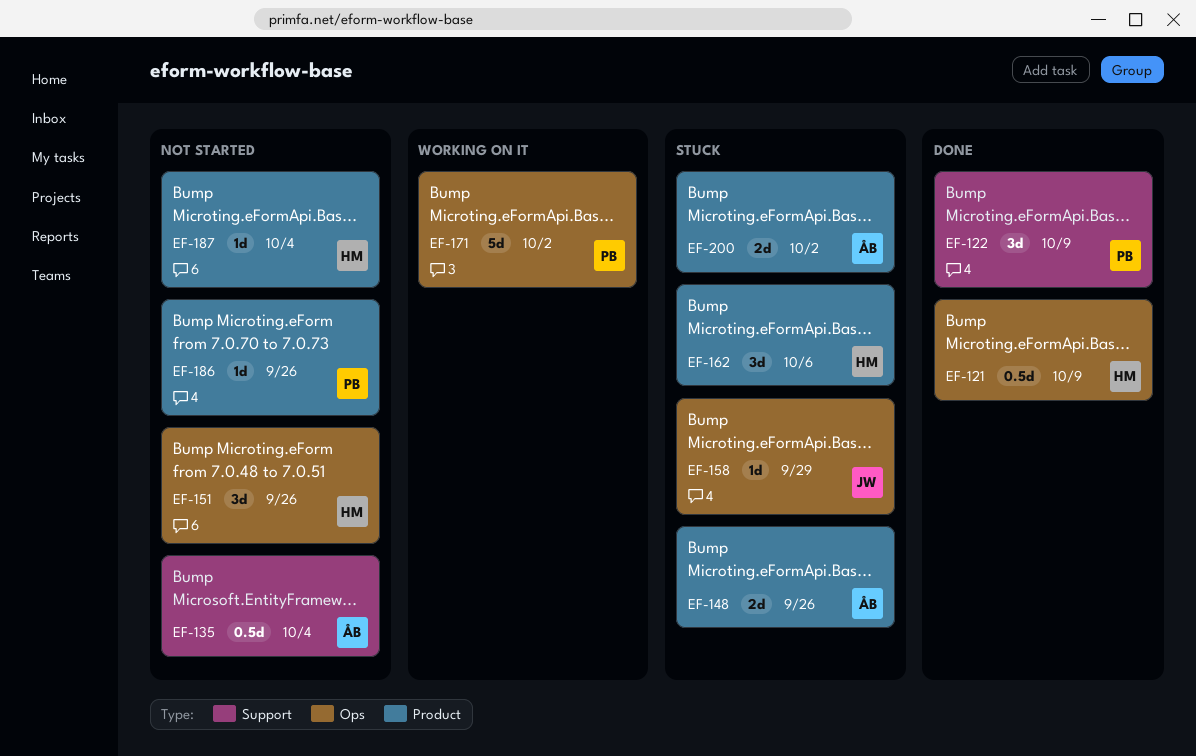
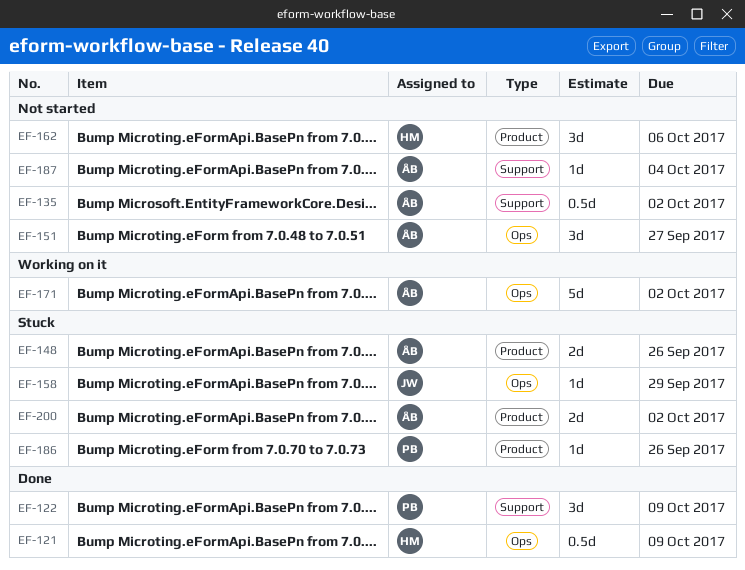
EF-135, due: Oct 4 -> Oct 2
EF-151, owner: HM -> ÅB
EF-151, due: Sep 26 -> Sep 27
EF-162, status: Stuck -> Not started
EF-171, owner: PB -> ÅB
EF-186, status: Not started -> Stuck
EF-187, owner: HM -> ÅB
EF-187, label: Product -> Support

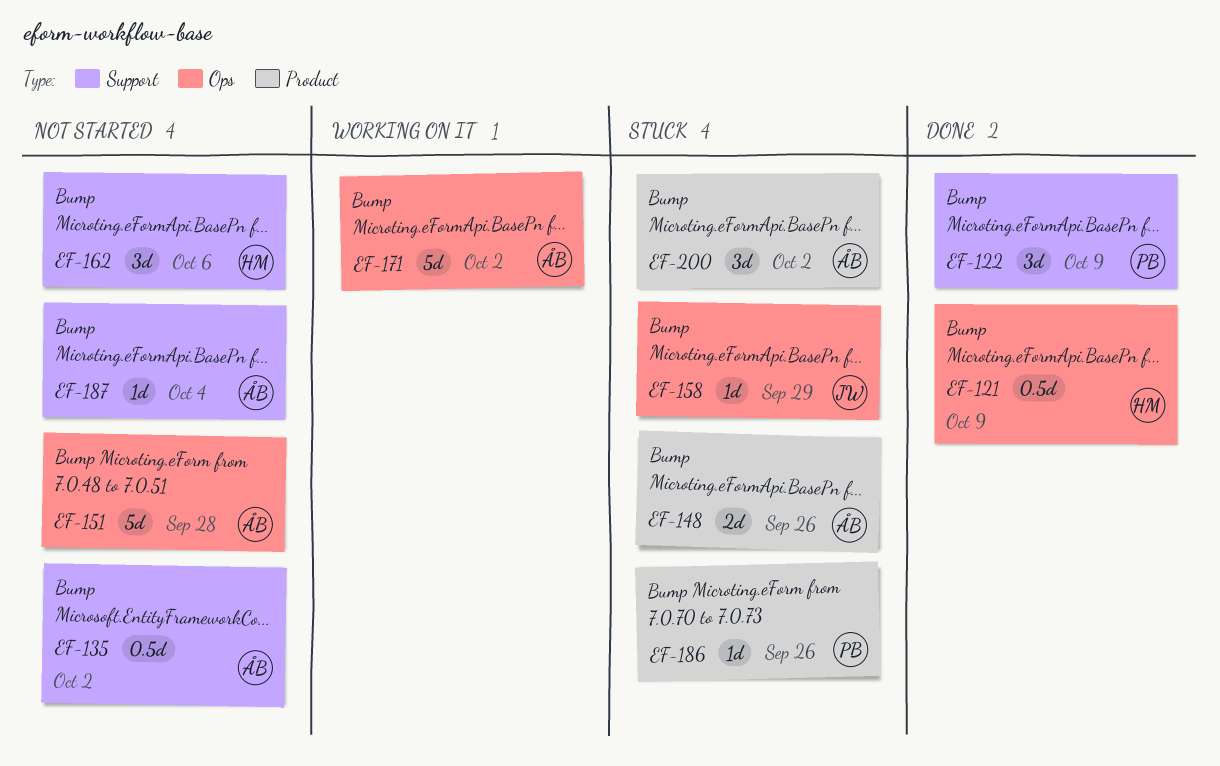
EF-151, estimate: 3d -> 5d
EF-151, due: Sep 27 -> Sep 28
EF-162, label: Product -> Support
EF-200, estimate: 2d -> 3d

